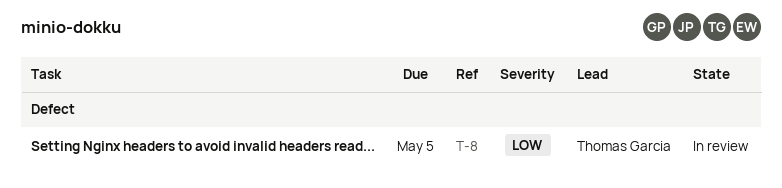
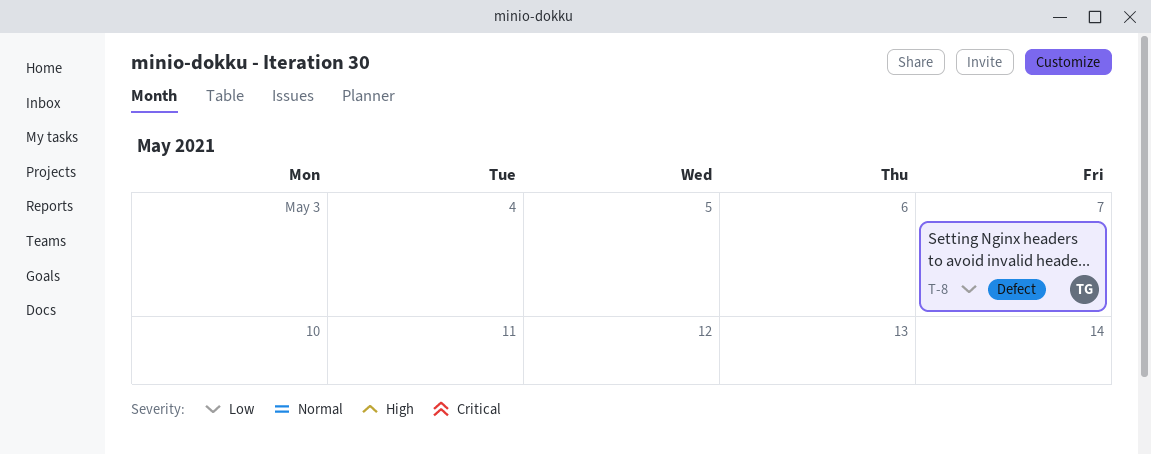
T-8, due: May 5 -> May 7

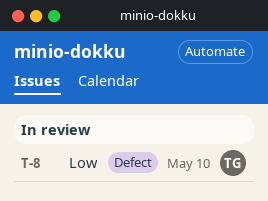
T-8, due: May 7 -> May 10

